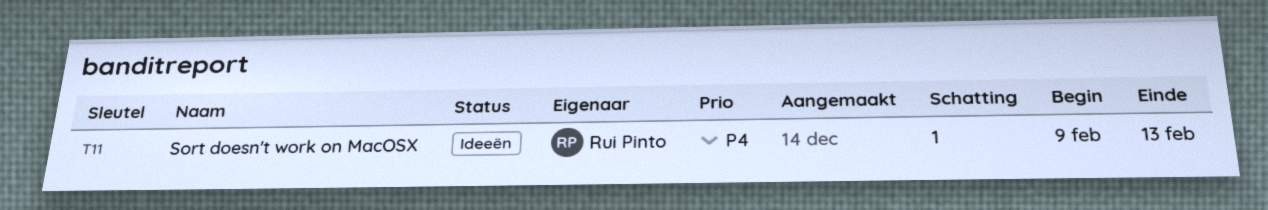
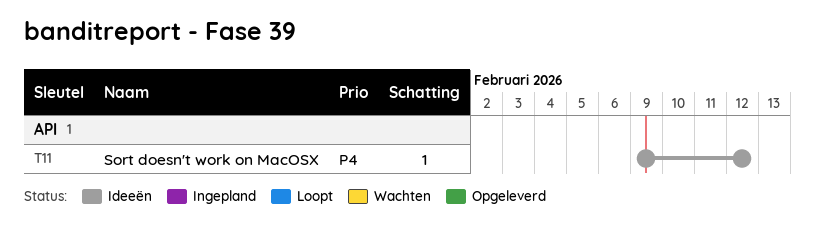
T11, due: Feb 13 -> Feb 12

